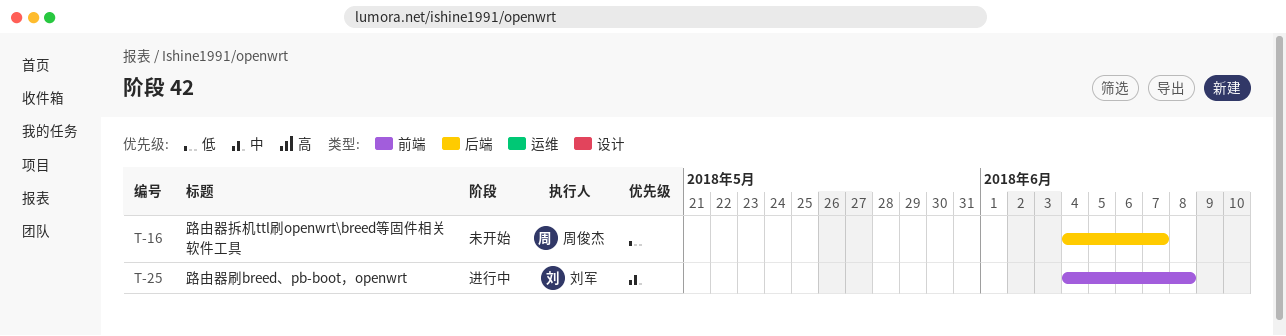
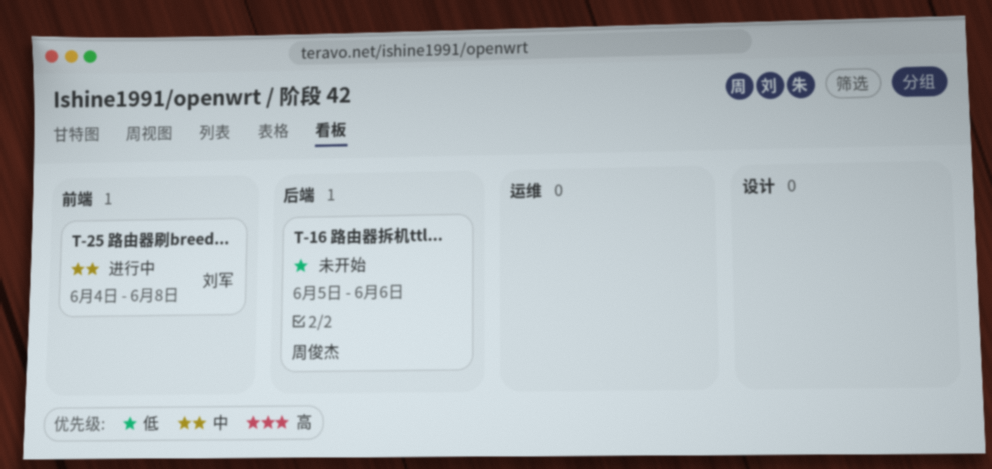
T-16, start: Jun 4 -> Jun 5
T-16, due: Jun 7 -> Jun 6

